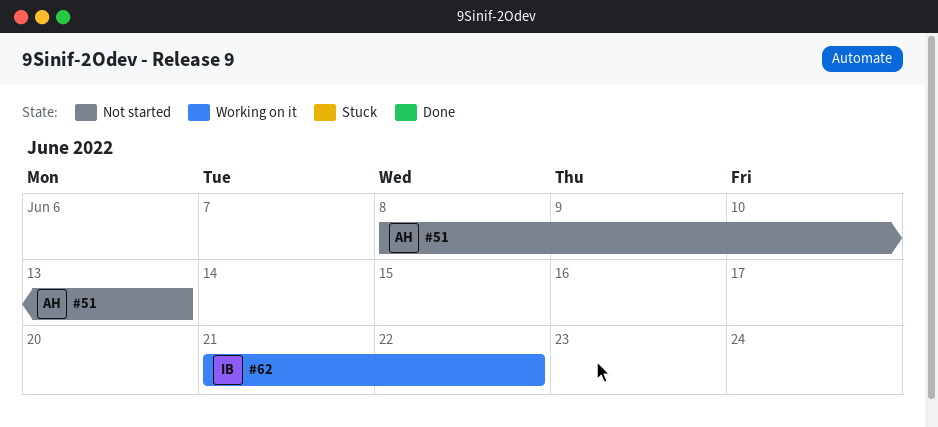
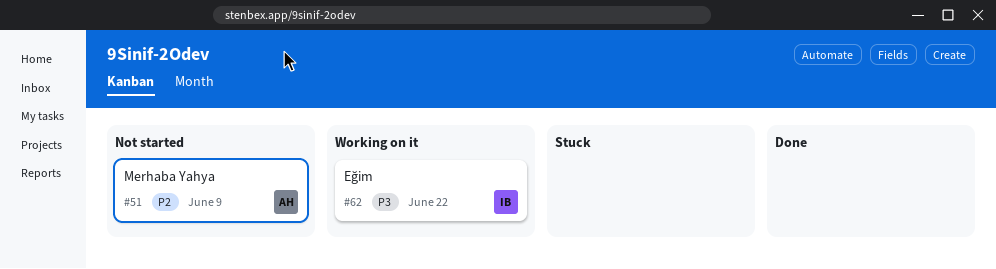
#51, due: Jun 13 -> Jun 9

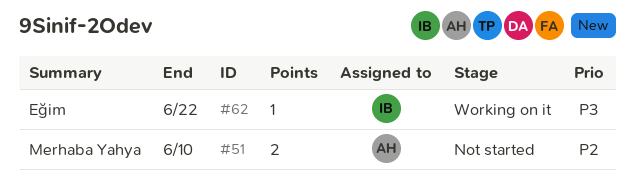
#51, due: Jun 9 -> Jun 10

